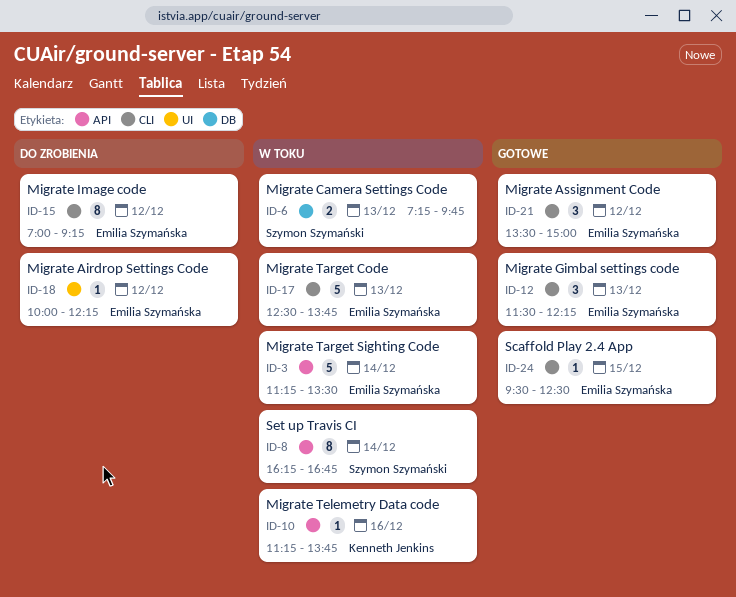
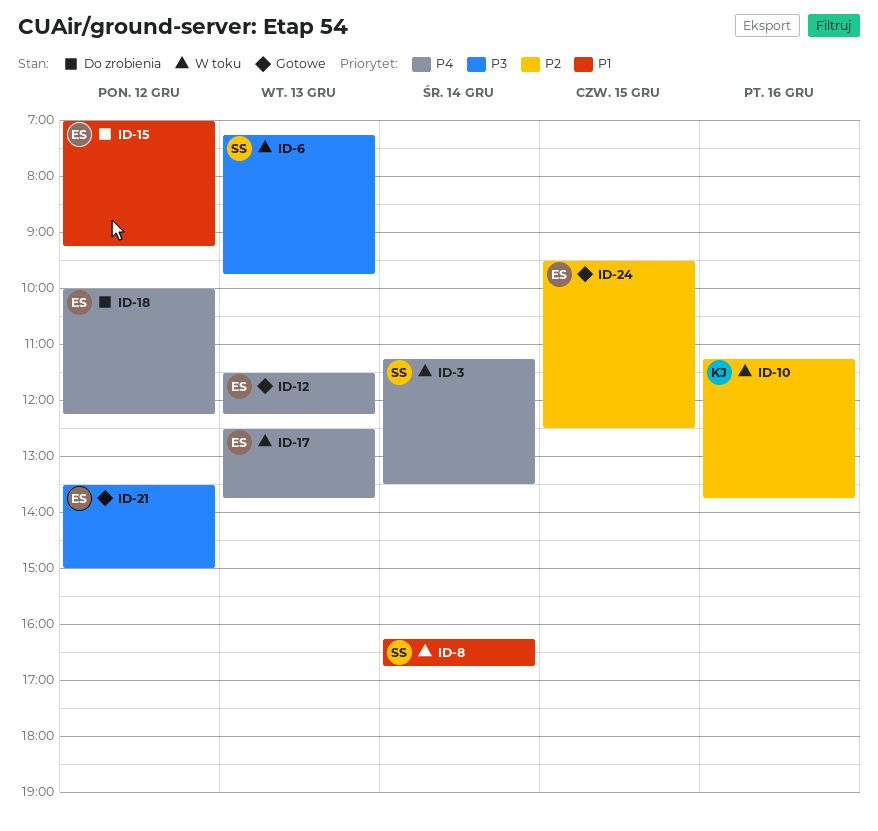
ID-3, owner: Emilia Szymańska -> Szymon Szymański

